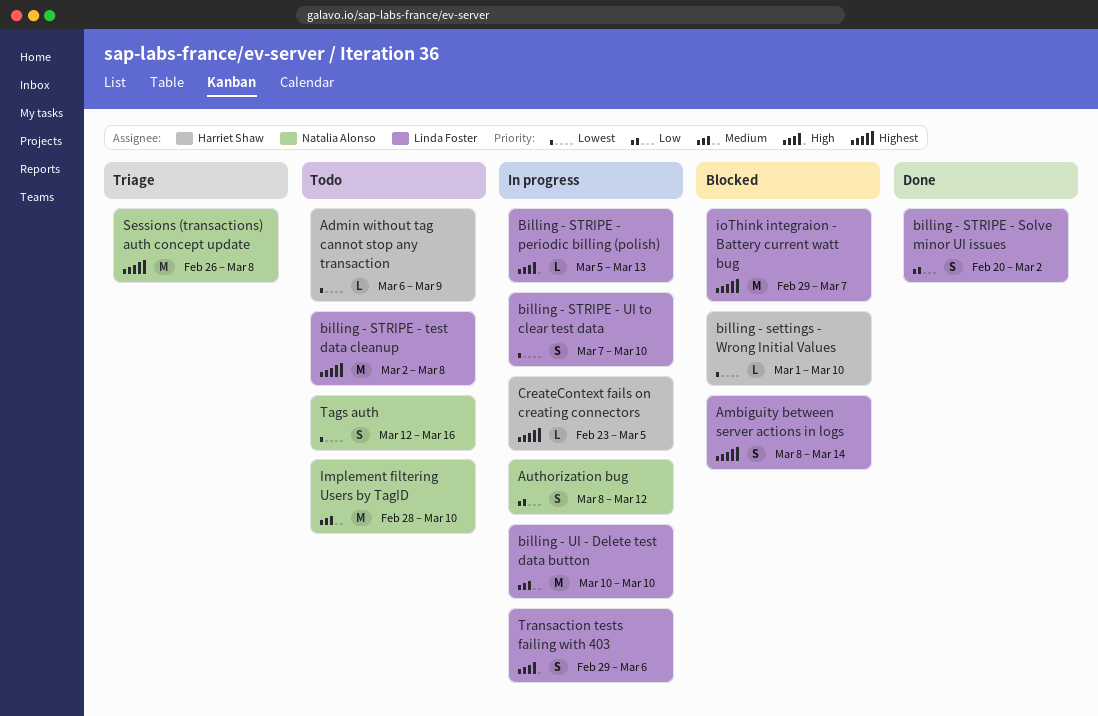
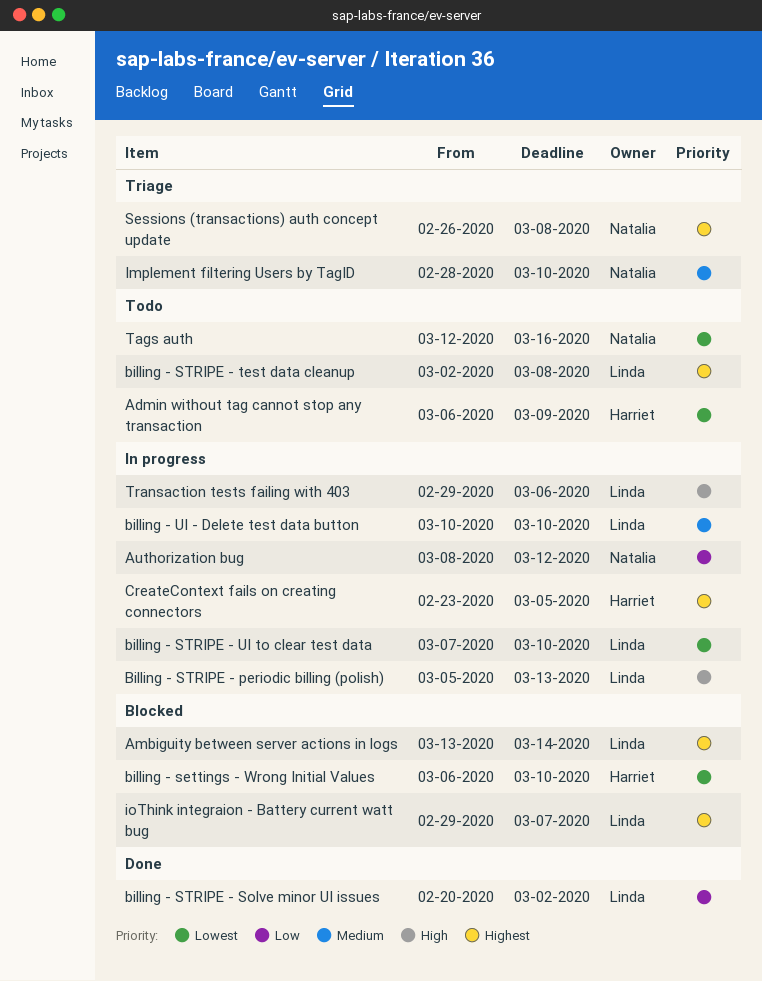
Ambiguity between server actions in logs, start: Mar 8 -> Mar 13
billing - settings - Wrong Initial Values, start: Mar 1 -> Mar 6
Implement filtering Users by TagID, status: Todo -> Triage

